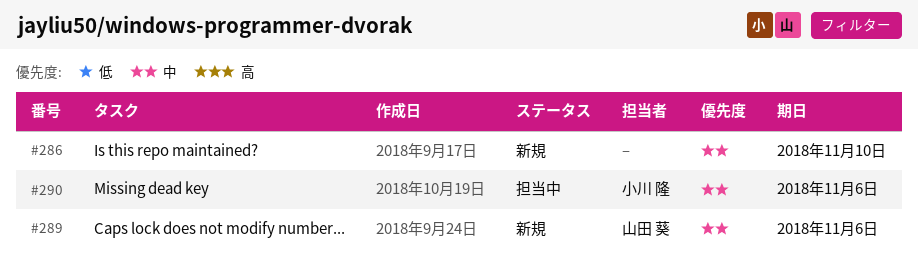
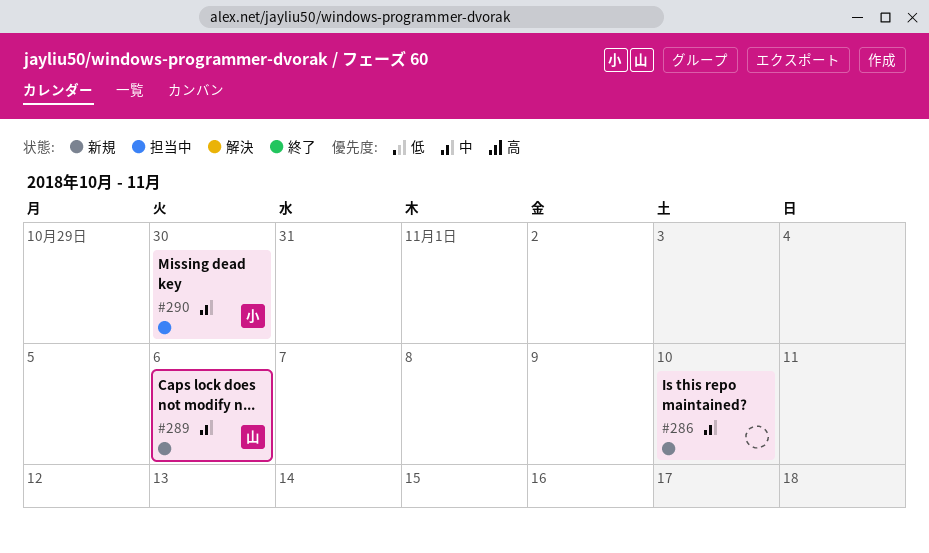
#290, due: Nov 6 -> Oct 30

